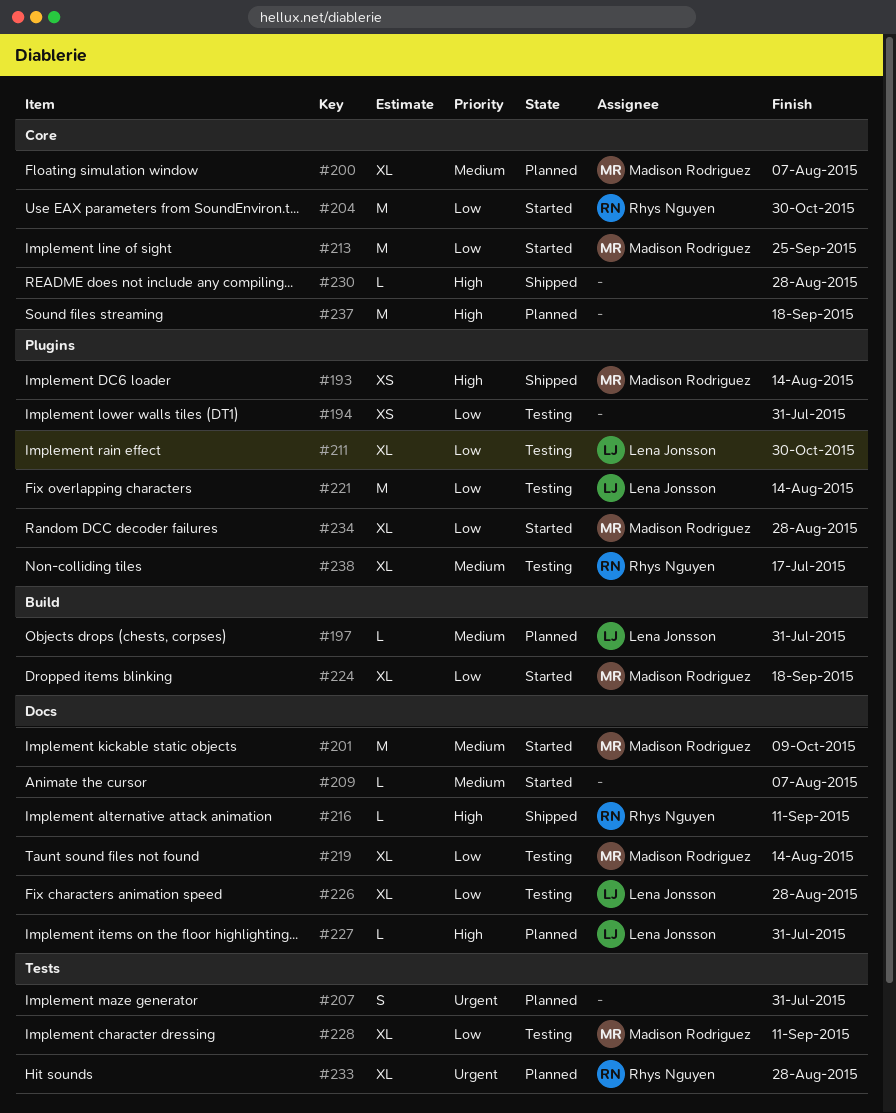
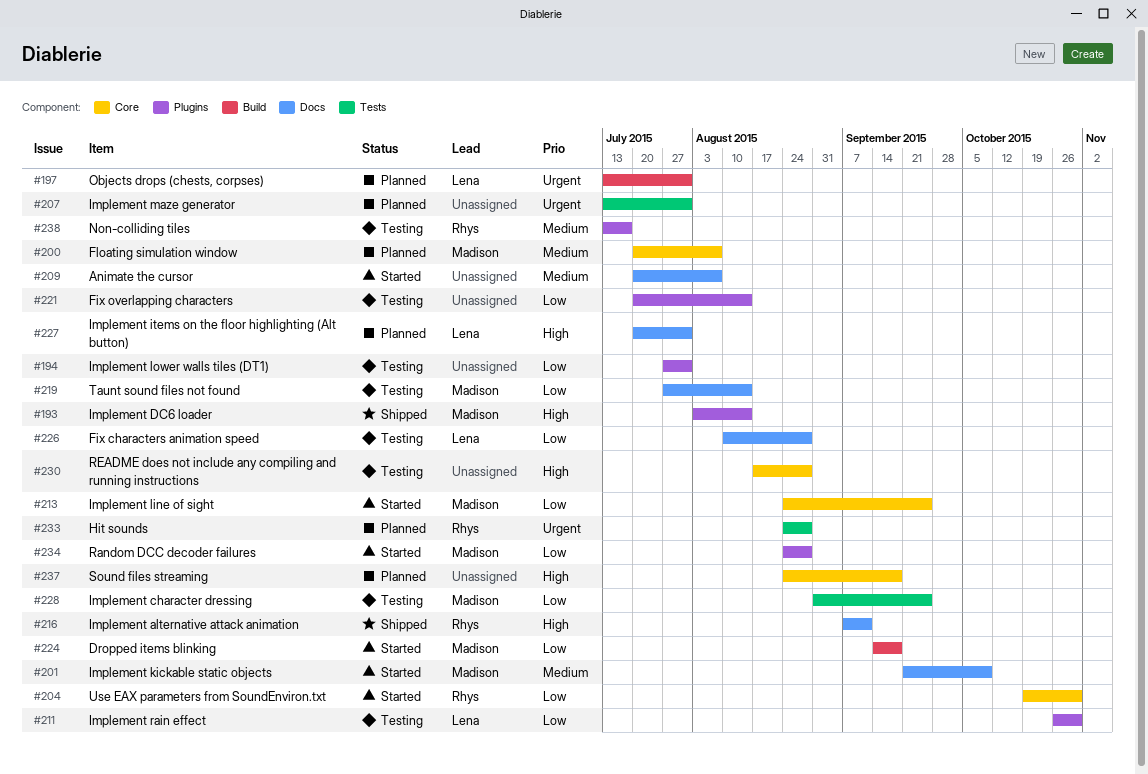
#197, priority: Medium -> Urgent
#221, owner: Lena Jonsson -> none
#228, due: Sep 11 -> Sep 25
#230, status: Shipped -> Testing

